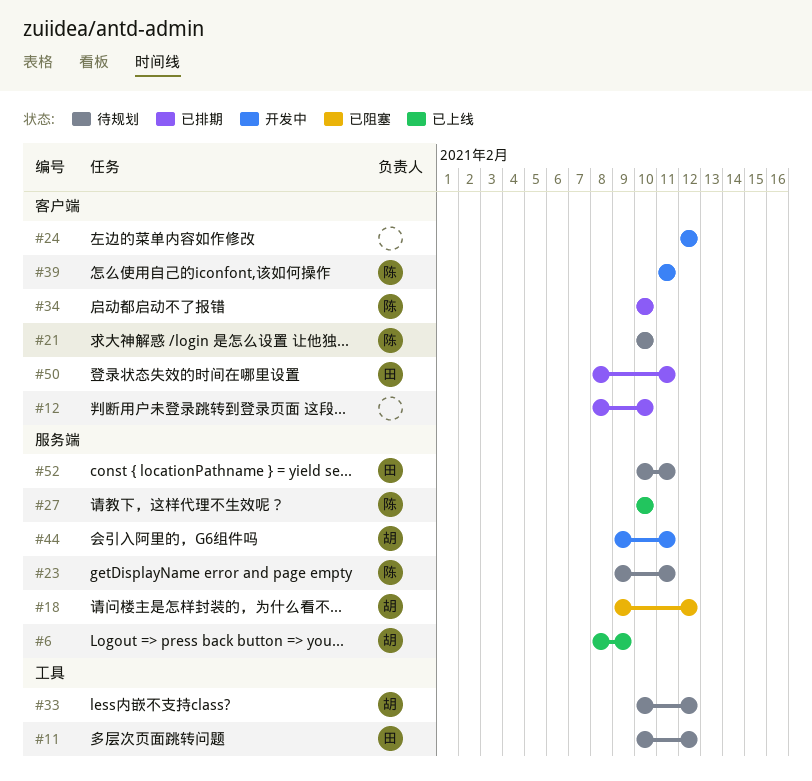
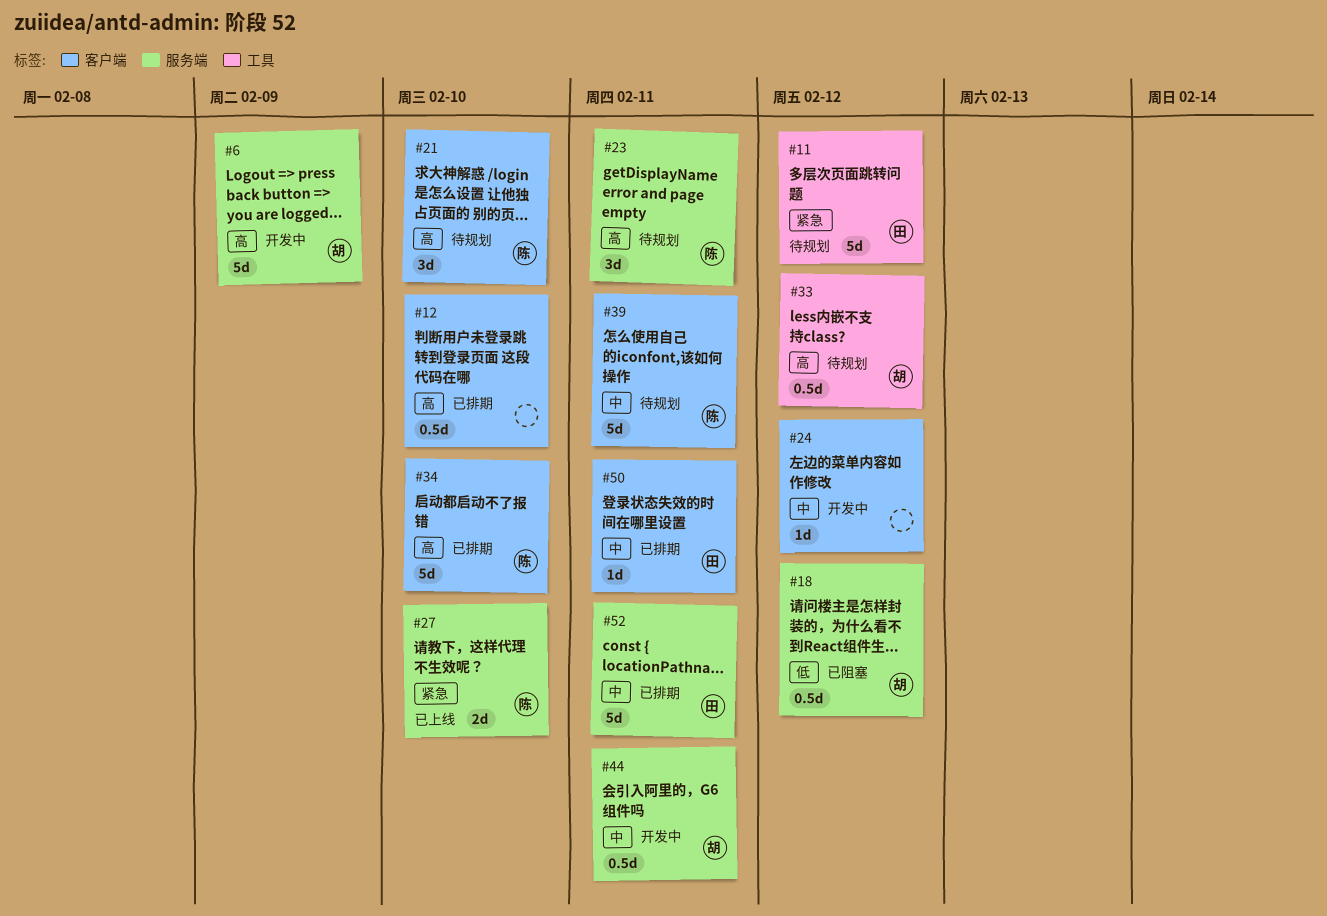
#6, status: 已上线 -> 开发中
#39, status: 开发中 -> 待规划
#52, status: 待规划 -> 已排期

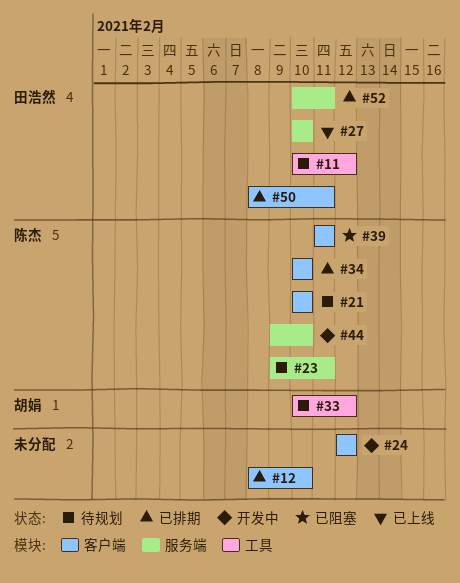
#6: present -> none
#18: present -> none
#27, owner: 陈杰 -> 田浩然
#39, status: 待规划 -> 已阻塞
#44, owner: 胡娟 -> 陈杰
#44, due: Feb 11 -> Feb 10

